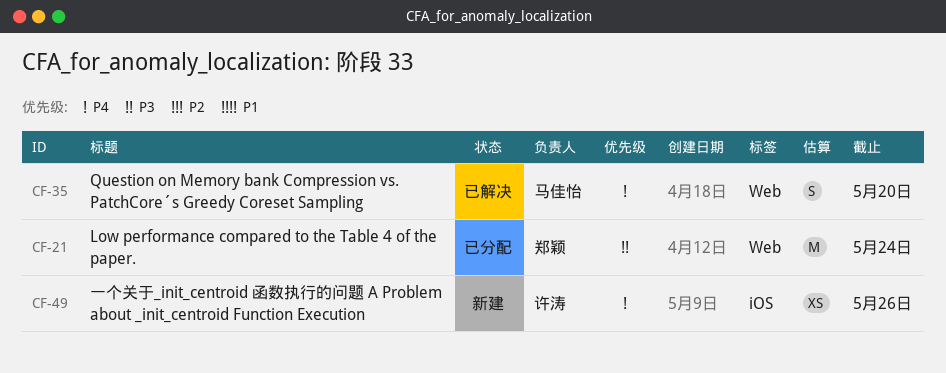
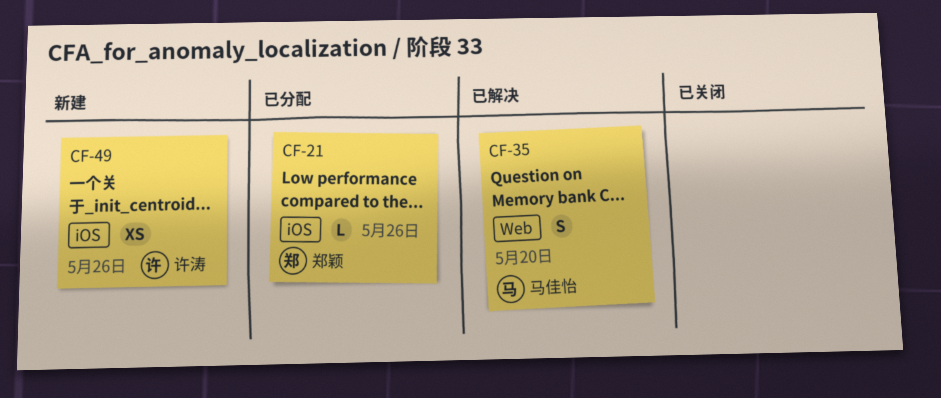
CF-21, label: Web -> iOS
CF-21, estimate: M -> L
CF-21, due: May 24 -> May 26

